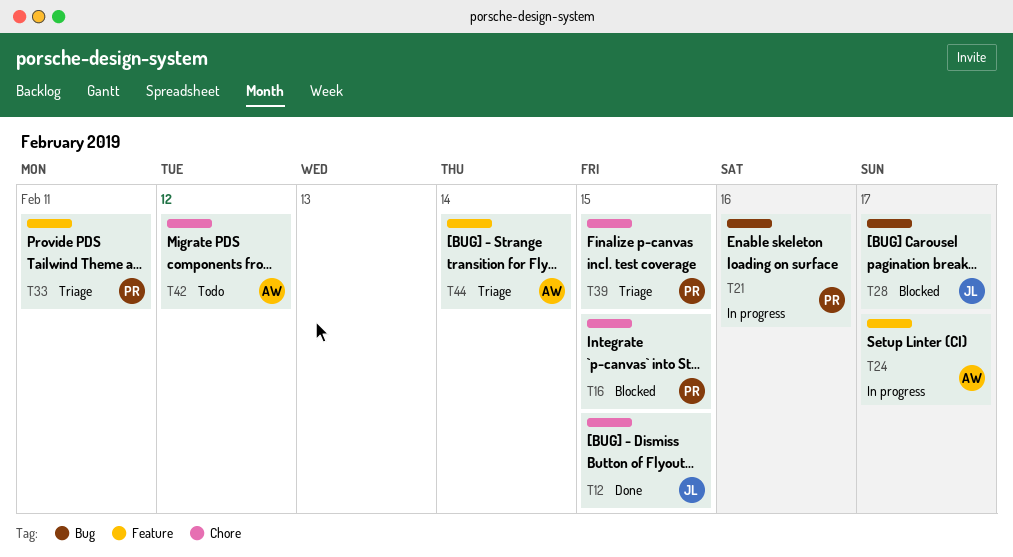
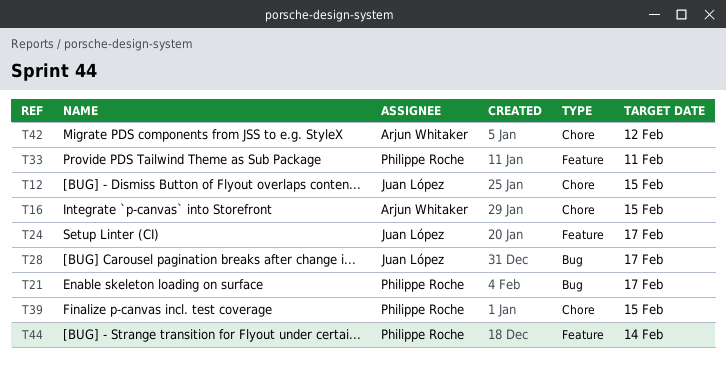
T16, owner: Philippe Roche -> Arjun Whitaker
T21, due: Feb 16 -> Feb 17
T24, owner: Arjun Whitaker -> Juan López
T44, owner: Arjun Whitaker -> Philippe Roche

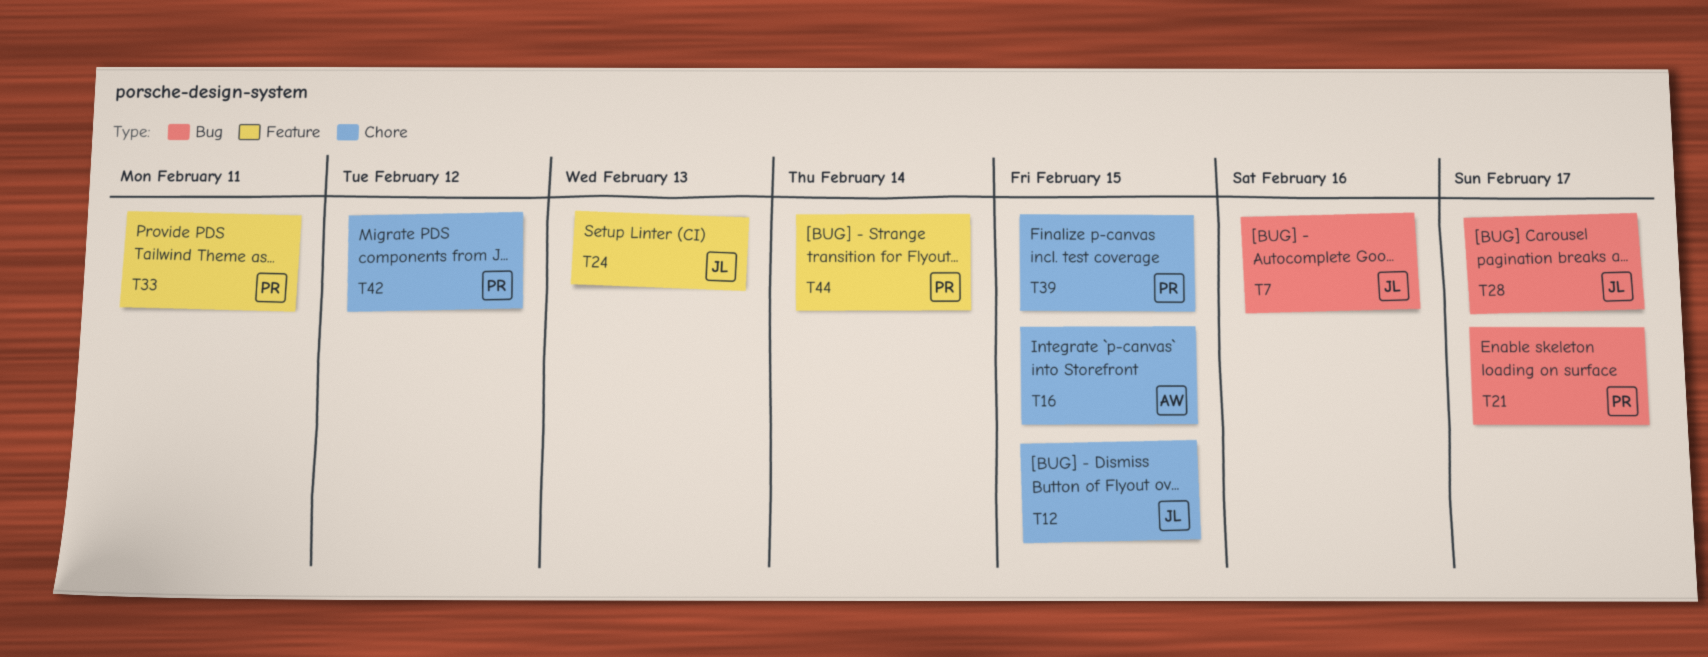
T7: none -> present
T24, due: Feb 17 -> Feb 13
T42, owner: Arjun Whitaker -> Philippe Roche

